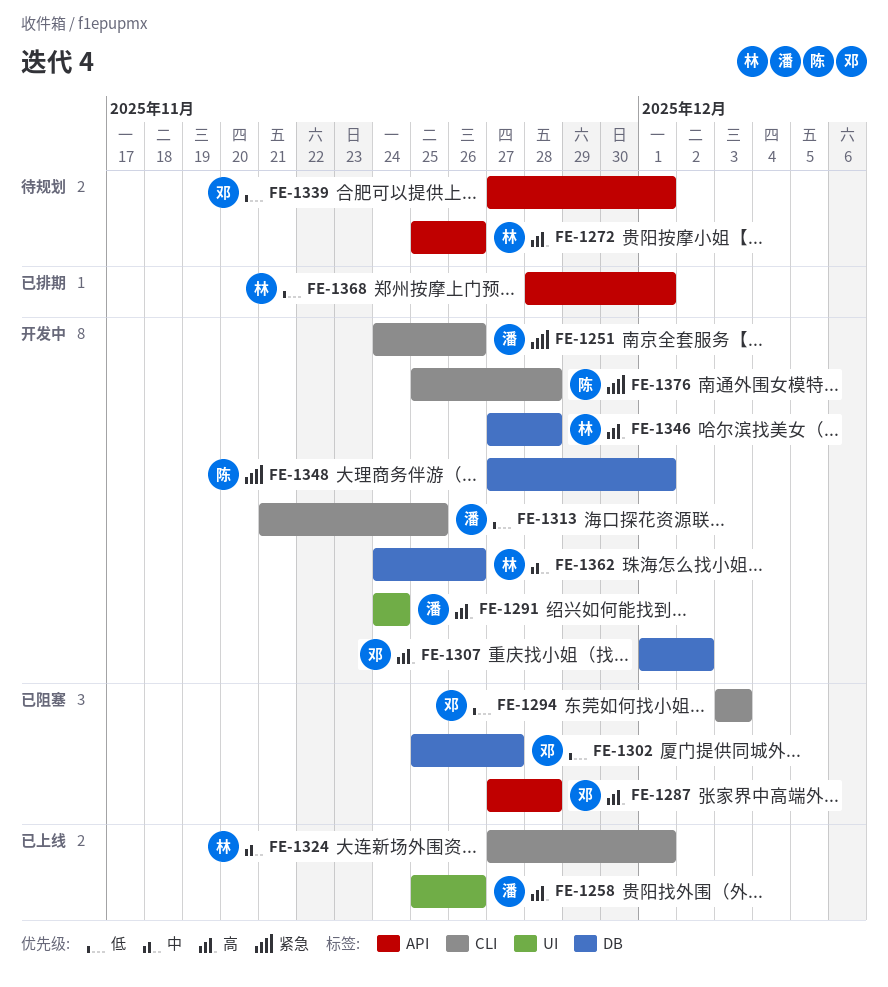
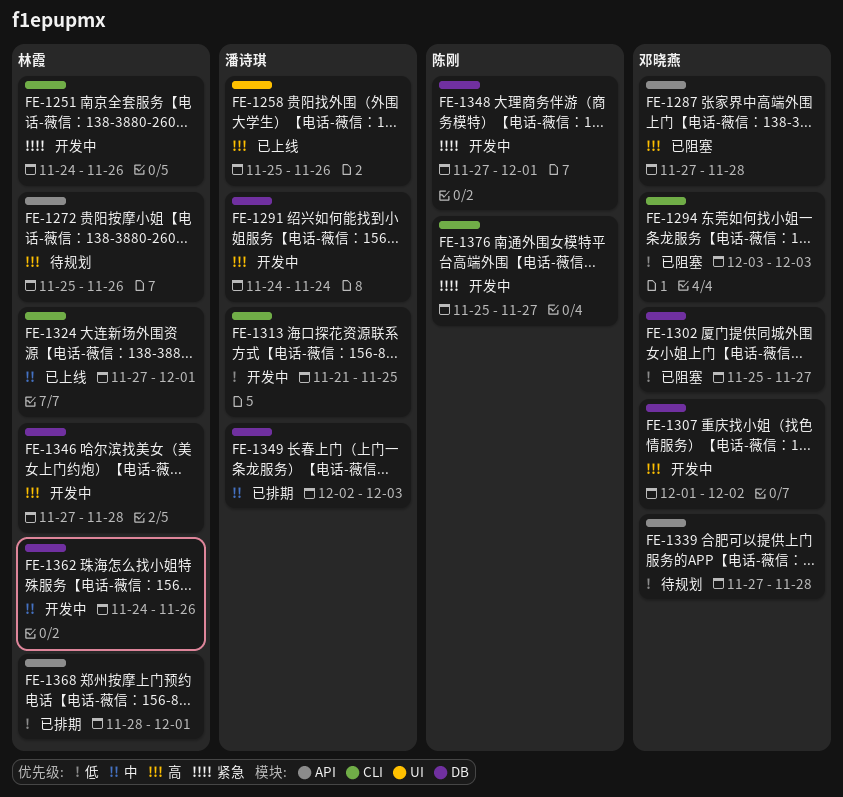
FE-1251, owner: 潘诗琪 -> 林霞
FE-1291, label: UI -> DB
FE-1339, due: Dec 1 -> Nov 28
FE-1349: none -> present
FE-1376, due: Nov 28 -> Nov 27

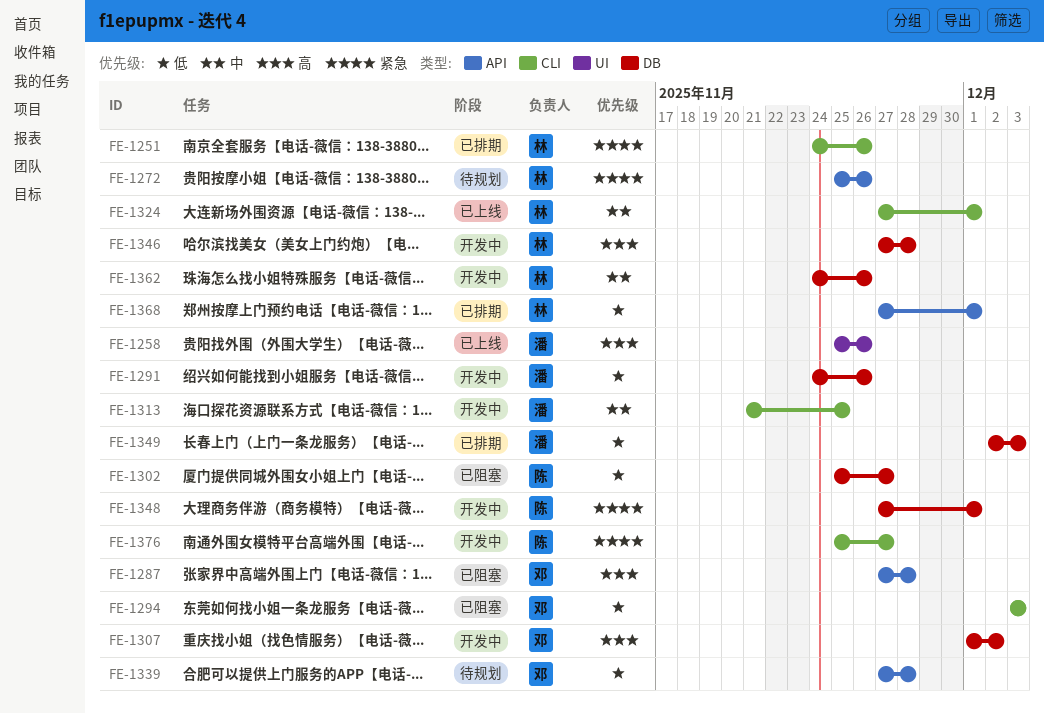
FE-1251, status: 开发中 -> 已排期
FE-1272, priority: 高 -> 紧急
FE-1291, priority: 高 -> 低
FE-1291, due: Nov 24 -> Nov 26
FE-1302, owner: 邓晓燕 -> 陈刚
FE-1313, priority: 低 -> 中
FE-1349, priority: 中 -> 低
FE-1368, start: Nov 28 -> Nov 27

